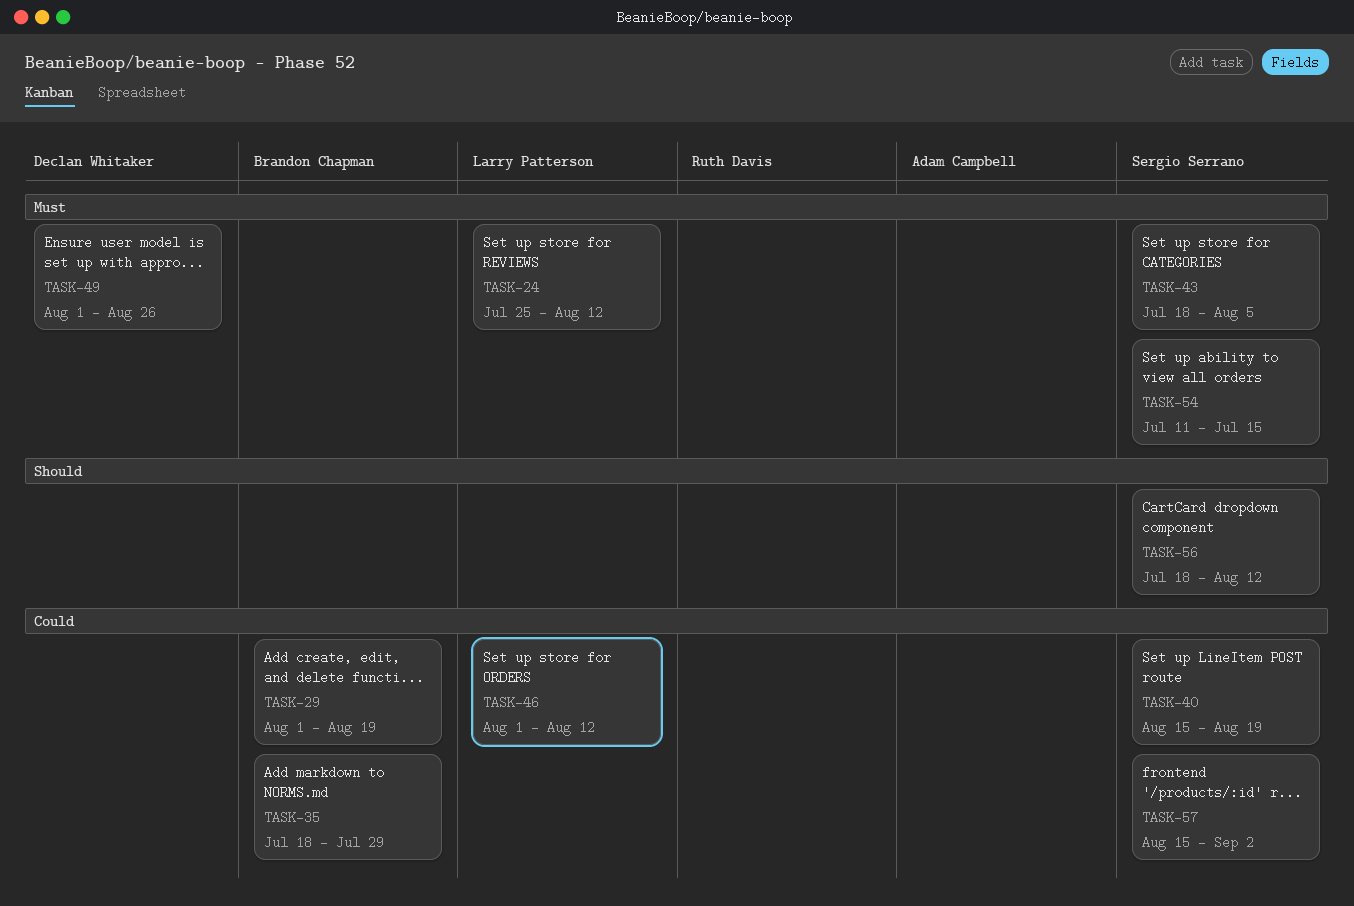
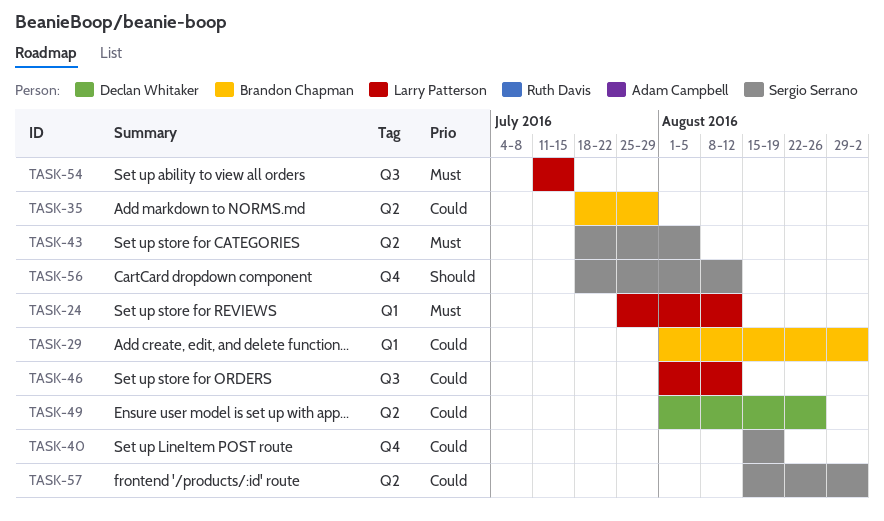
TASK-29, due: Aug 19 -> Sep 2
TASK-49, priority: Must -> Could
TASK-54, owner: Sergio Serrano -> Larry Patterson

